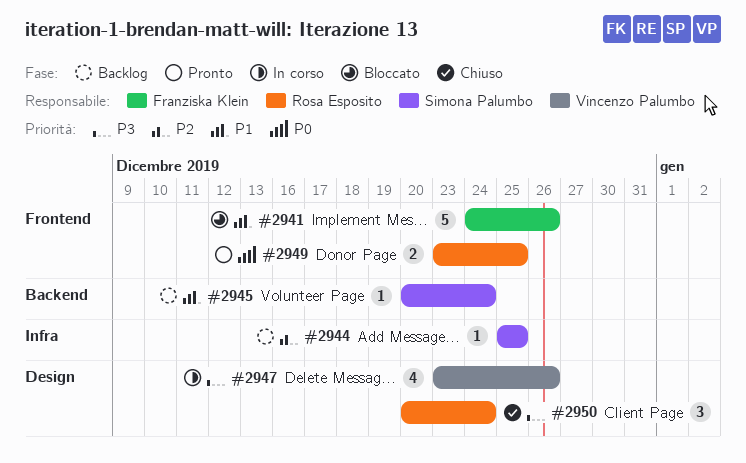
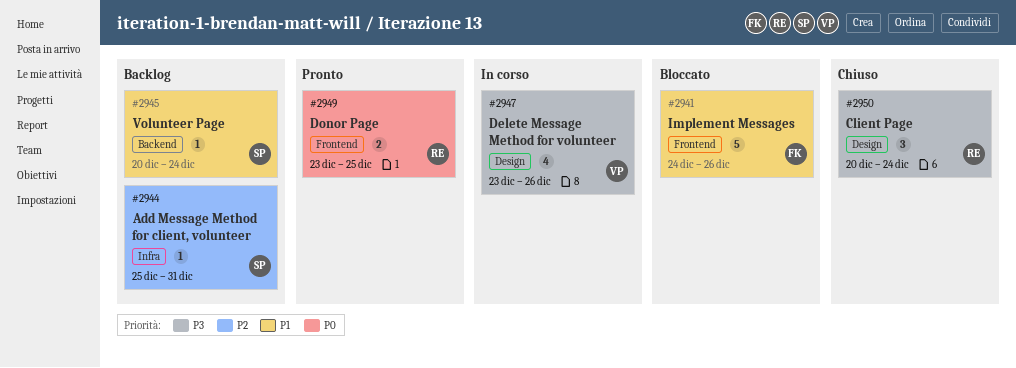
#2944, due: Dec 25 -> Dec 31

